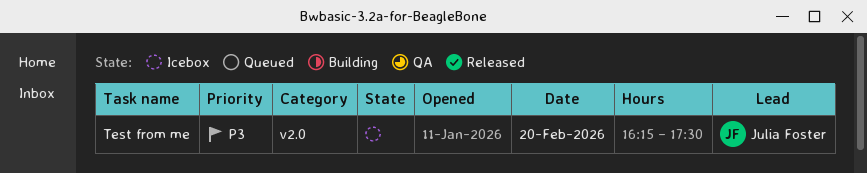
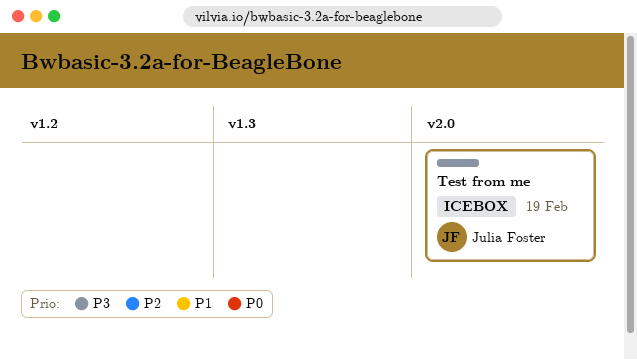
Test from me, day: Feb 20 -> Feb 19

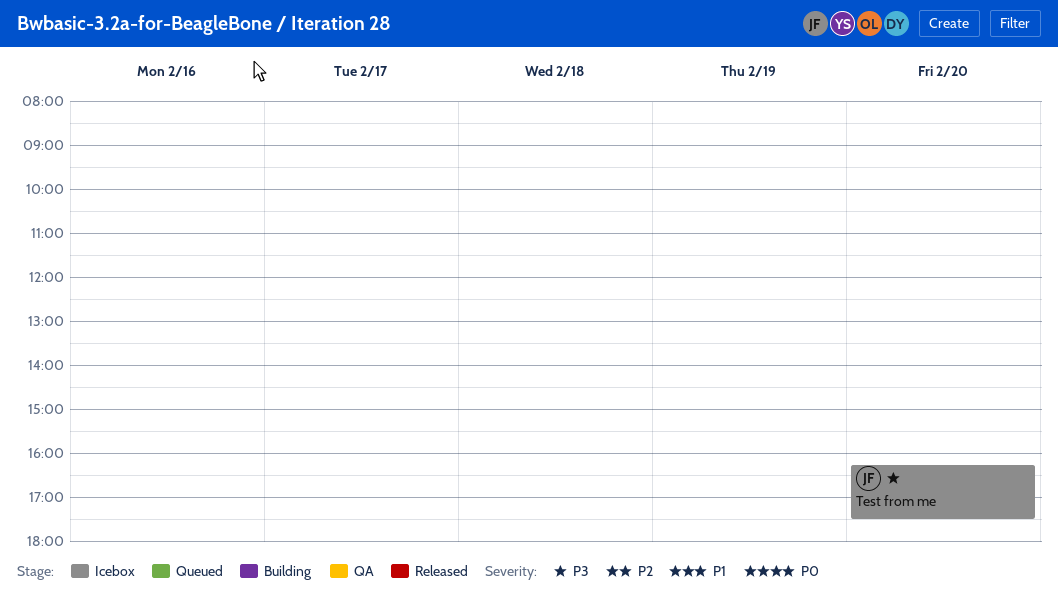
Test from me, day: Feb 19 -> Feb 20

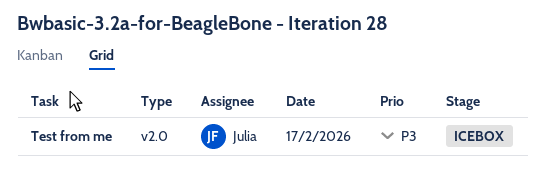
Test from me, day: Feb 20 -> Feb 17

